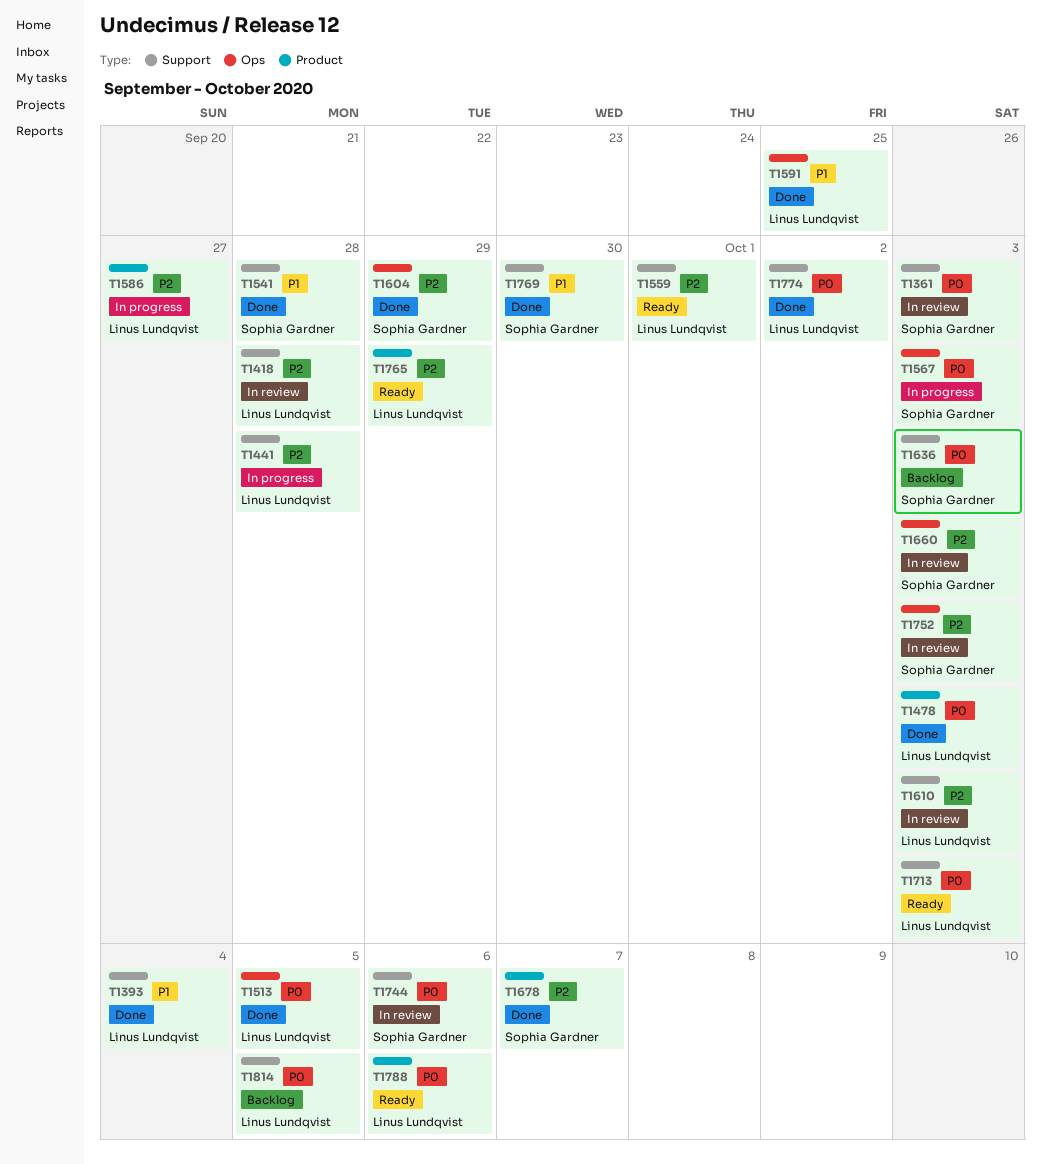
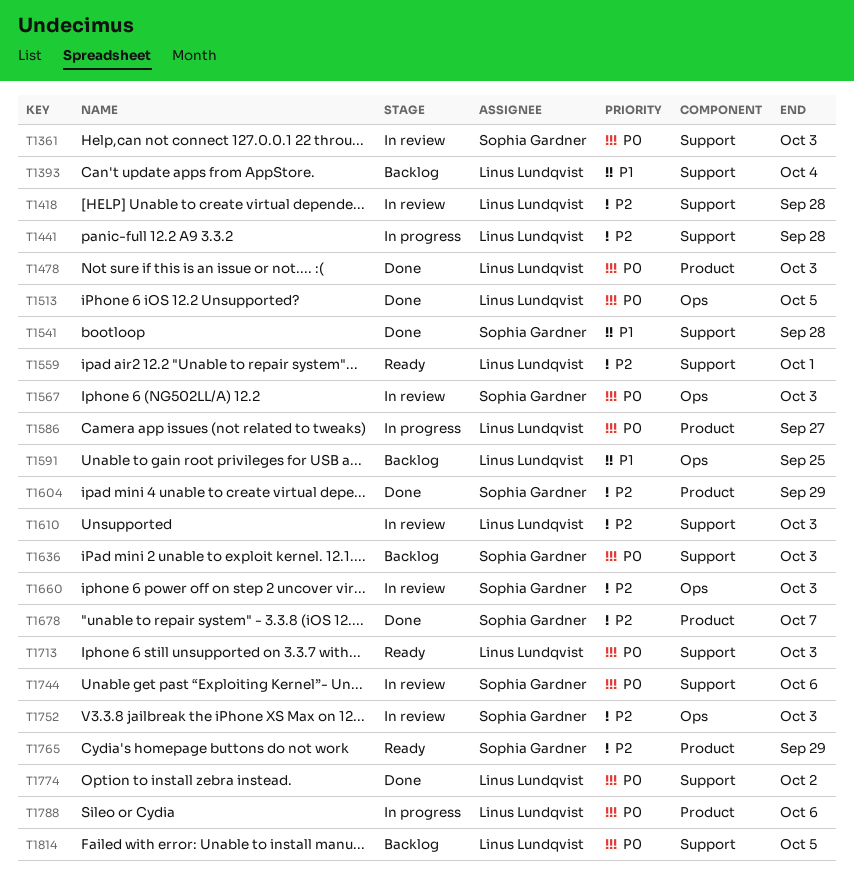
T1393, status: Done -> Backlog
T1567, status: In progress -> In review
T1586, priority: P2 -> P0
T1591, status: Done -> Backlog
T1604, label: Ops -> Product
T1765, owner: Linus Lundqvist -> Sophia Gardner
T1769: present -> none
T1788, status: Ready -> In progress

